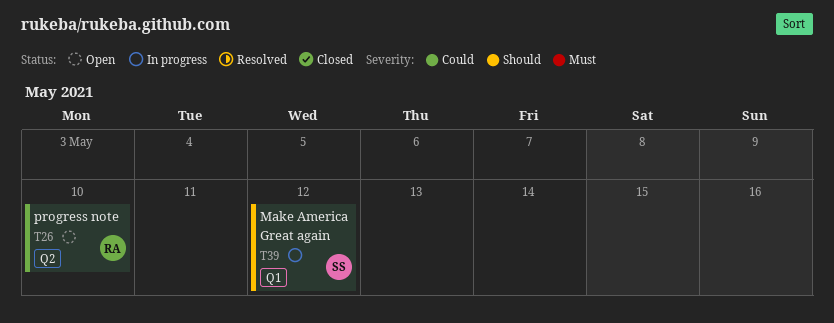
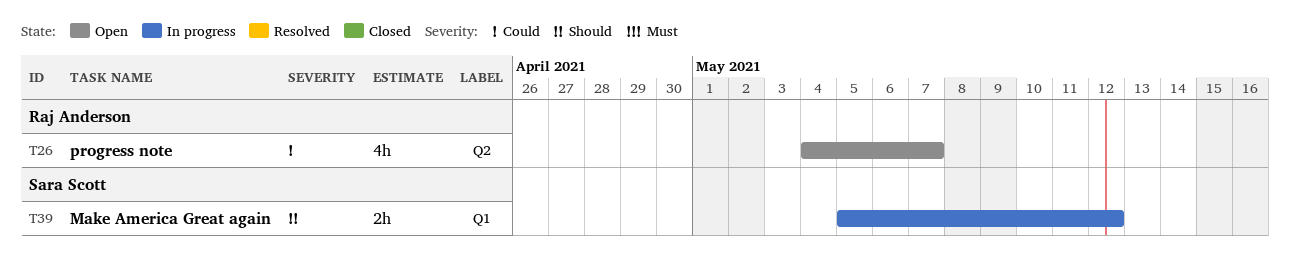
T26, due: May 10 -> May 7

